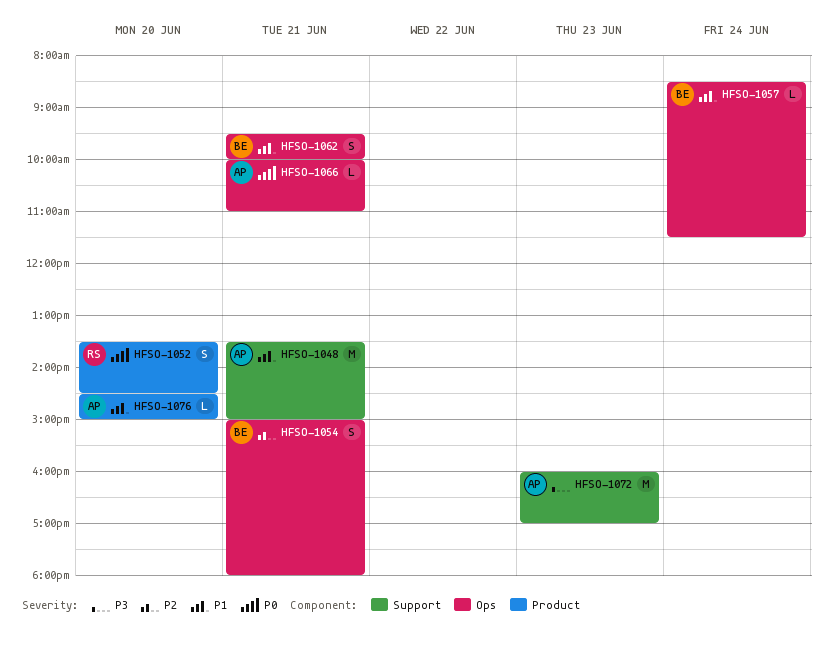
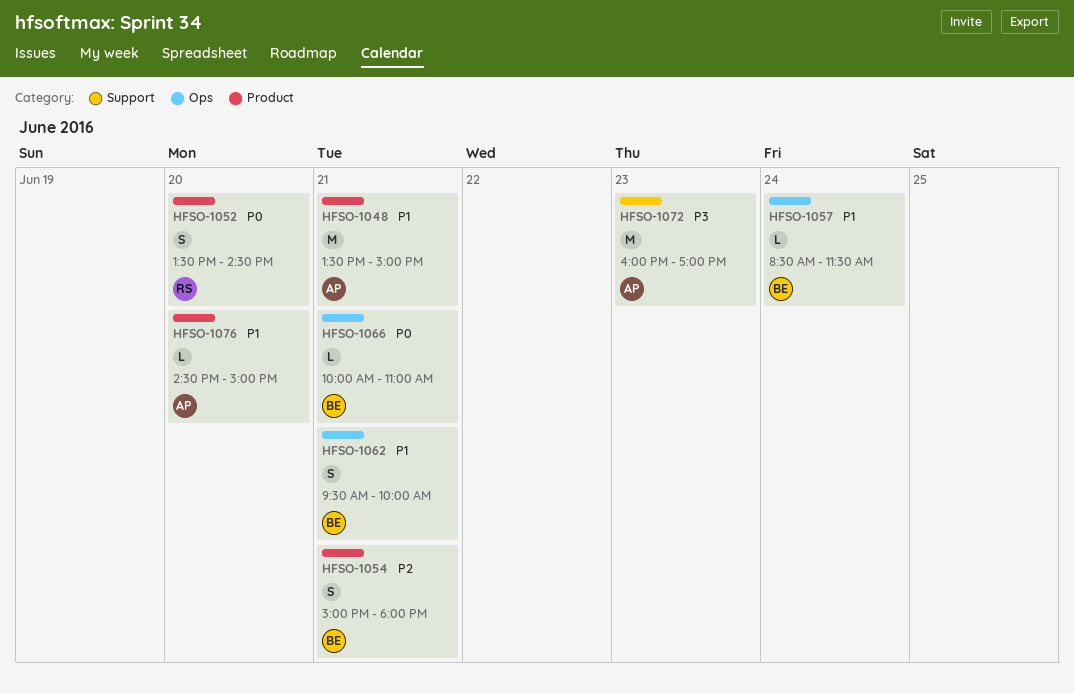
HFSO-1048, label: Support -> Product
HFSO-1054, label: Ops -> Product
HFSO-1066, owner: AP -> BE

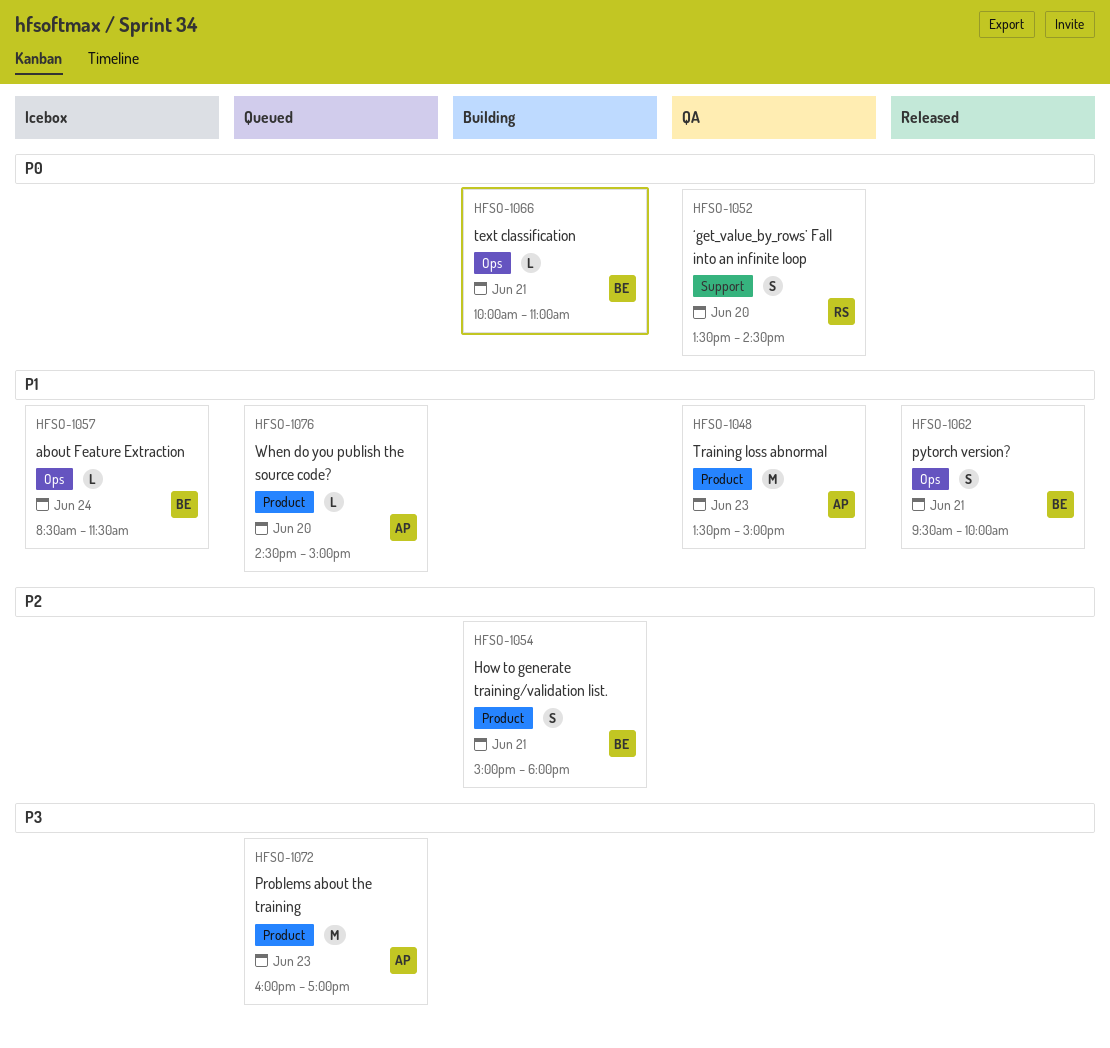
HFSO-1048, day: Jun 21 -> Jun 23
HFSO-1052, label: Product -> Support
HFSO-1072, label: Support -> Product

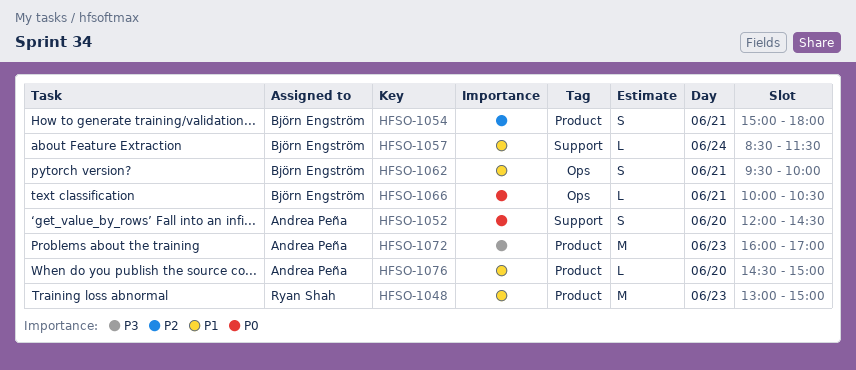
HFSO-1048, owner: Andrea Peña -> Ryan Shah
HFSO-1048, begins: 13:30 -> 13:00
HFSO-1052, owner: Ryan Shah -> Andrea Peña
HFSO-1052, begins: 13:30 -> 12:00
HFSO-1057, label: Ops -> Support
HFSO-1066, ends: 11:00 -> 10:30

